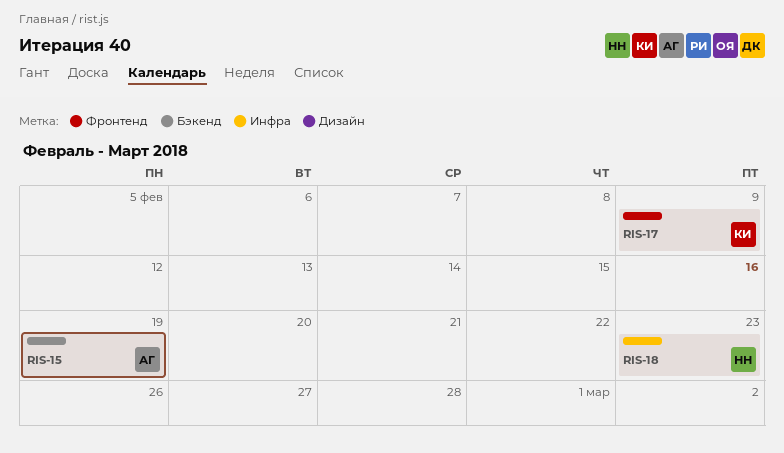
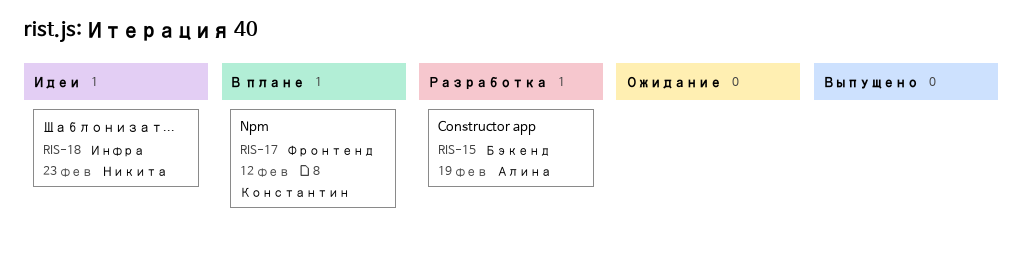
RIS-17, due: Feb 9 -> Feb 12

